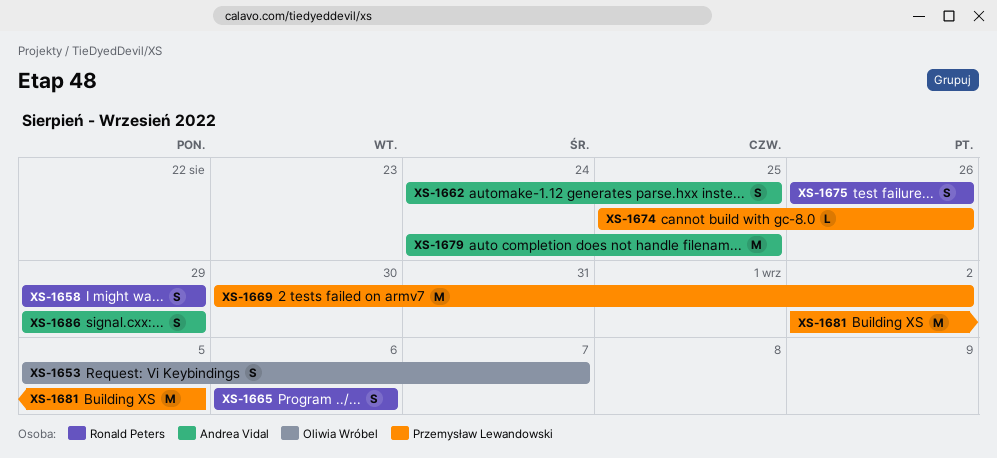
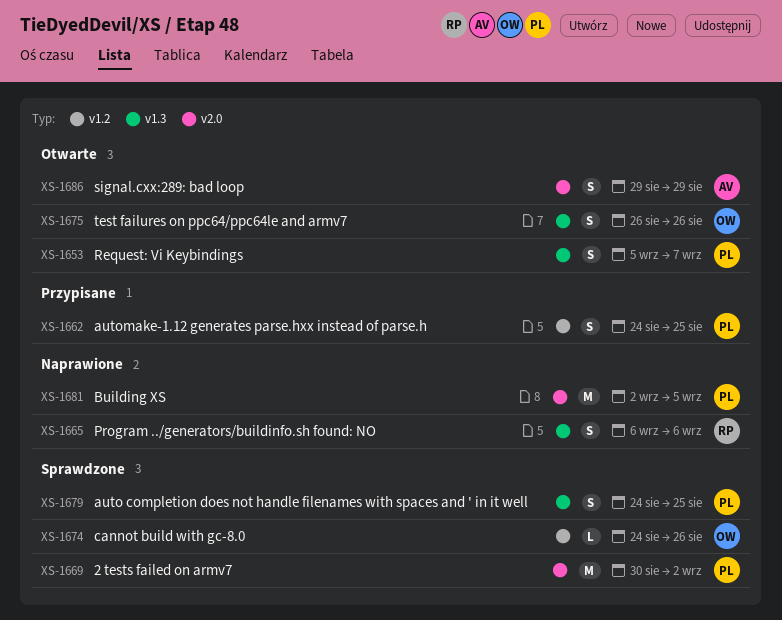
XS-1653, owner: Oliwia Wróbel -> Przemysław Lewandowski
XS-1658: present -> none
XS-1662, owner: Andrea Vidal -> Przemysław Lewandowski
XS-1674, owner: Przemysław Lewandowski -> Oliwia Wróbel
XS-1674, start: Aug 25 -> Aug 24
XS-1675, owner: Ronald Peters -> Oliwia Wróbel
XS-1679, owner: Andrea Vidal -> Przemysław Lewandowski
XS-1679, estimate: M -> S

